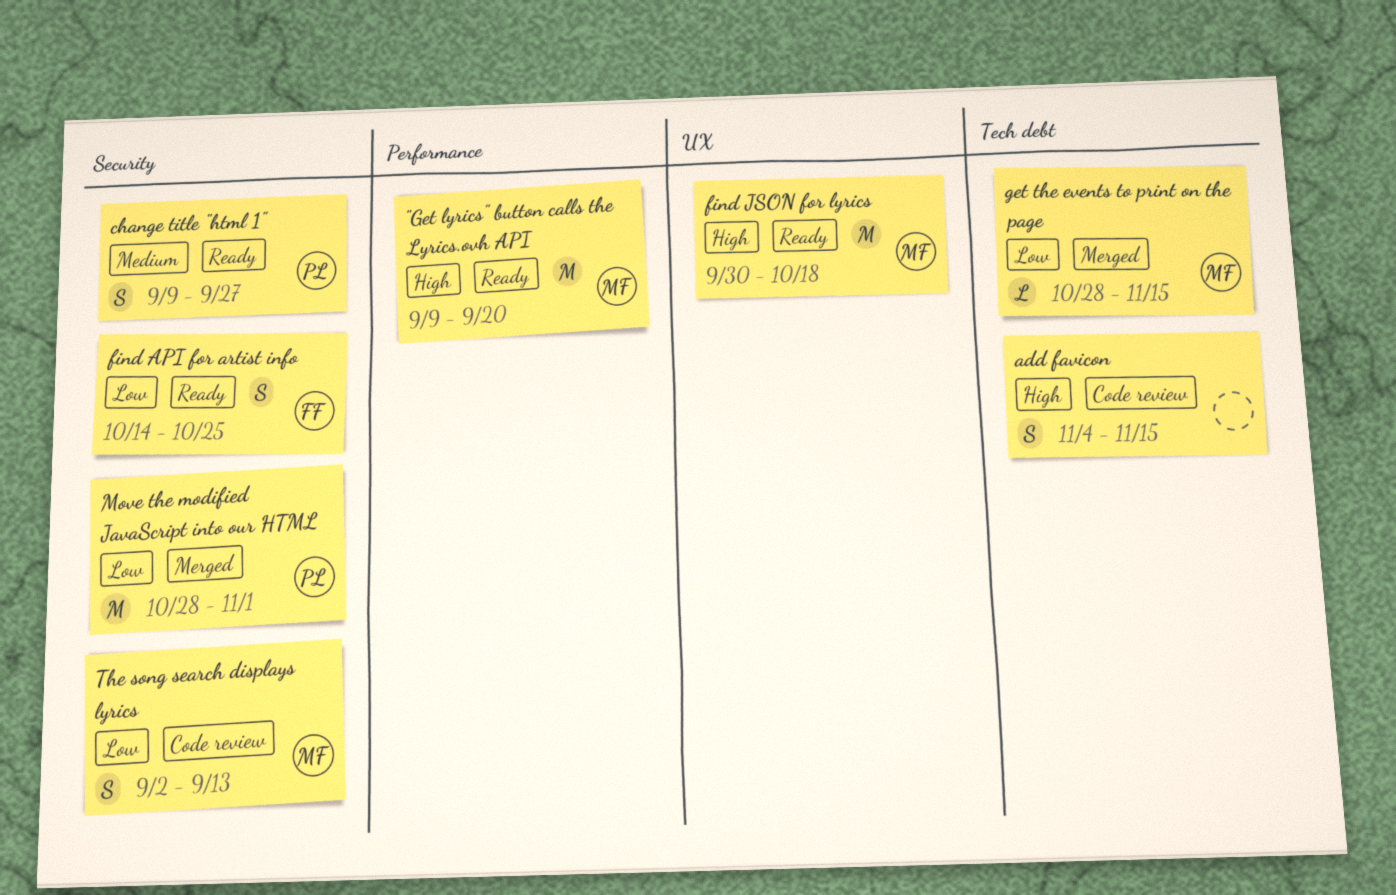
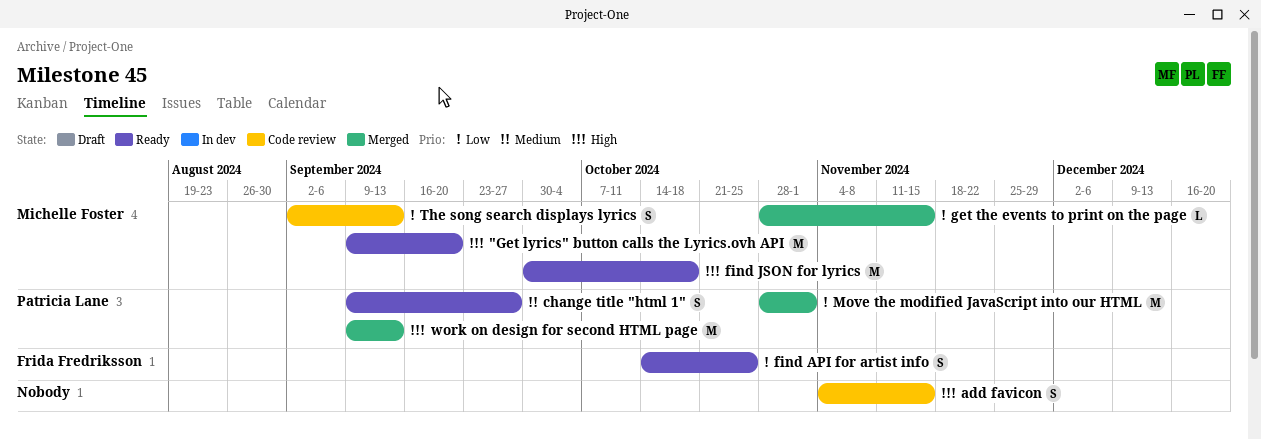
work on design for second HTML page: none -> present

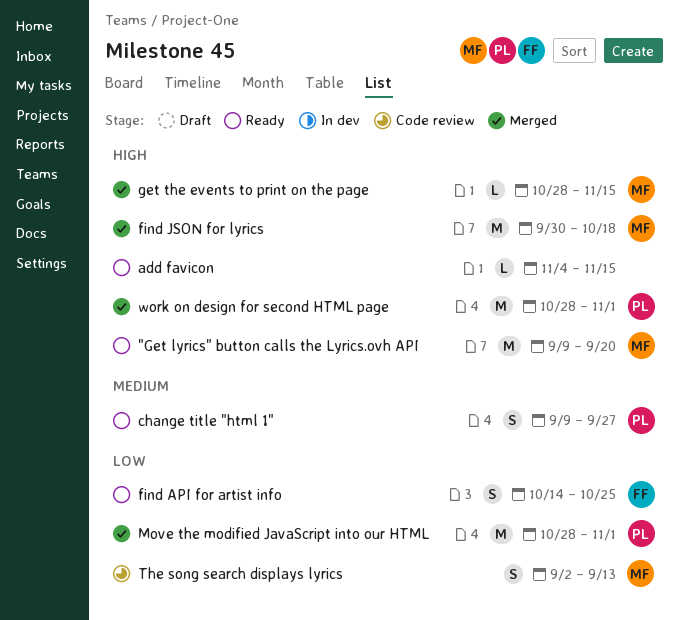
add favicon, status: Code review -> Ready
add favicon, estimate: S -> L
find JSON for lyrics, status: Ready -> Merged
get the events to print on the page, priority: Low -> High
work on design for second HTML page, start: Sep 9 -> Oct 28
work on design for second HTML page, due: Sep 13 -> Nov 1

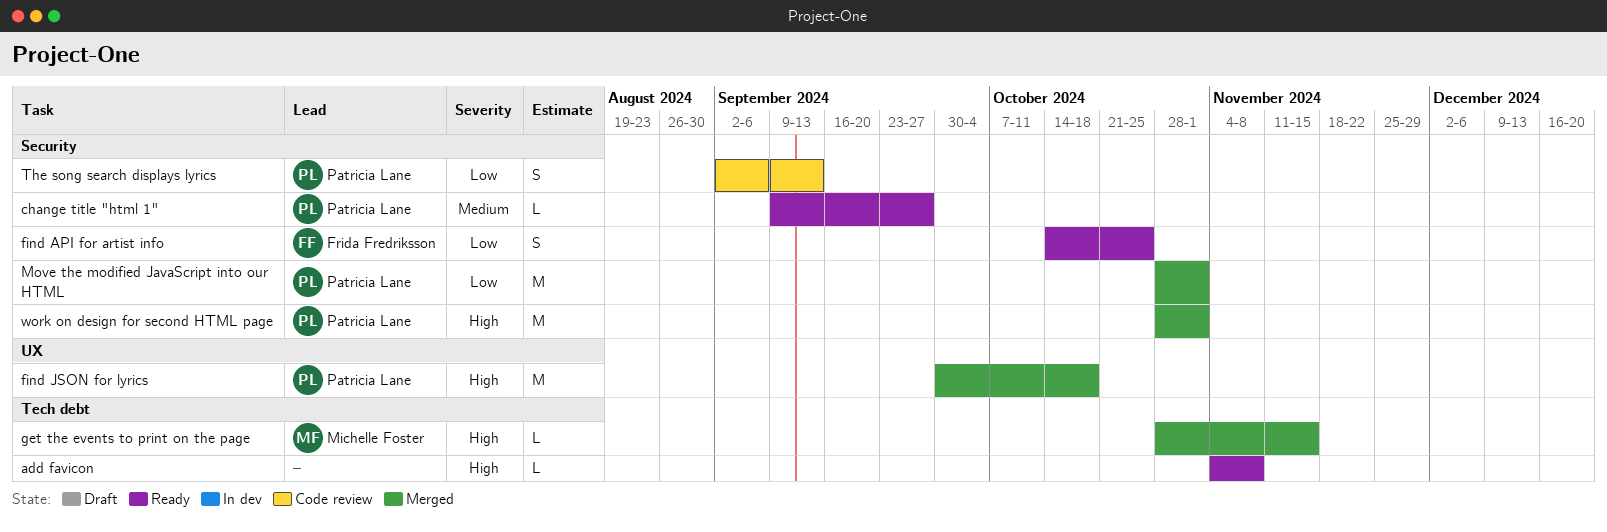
"Get lyrics" button calls the Lyrics.ovh API: present -> none
add favicon, due: Nov 15 -> Nov 8
change title "html 1", estimate: S -> L
find JSON for lyrics, owner: Michelle Foster -> Patricia Lane
The song search displays lyrics, owner: Michelle Foster -> Patricia Lane

